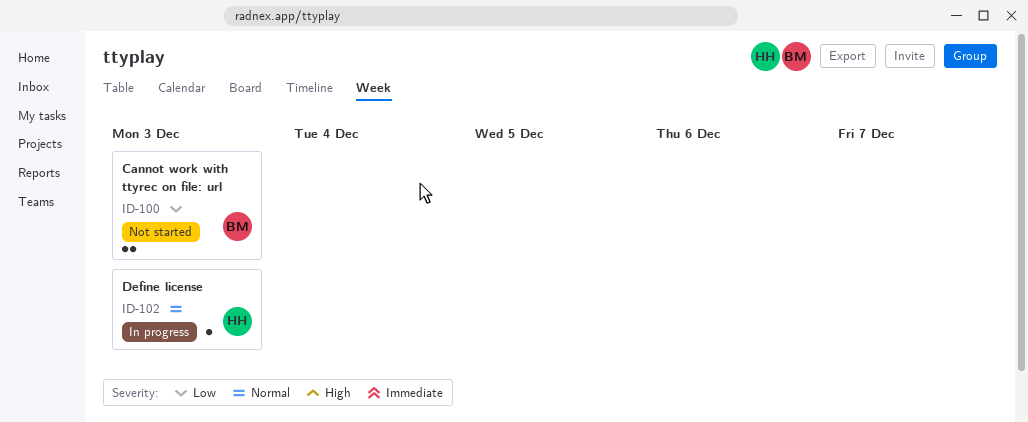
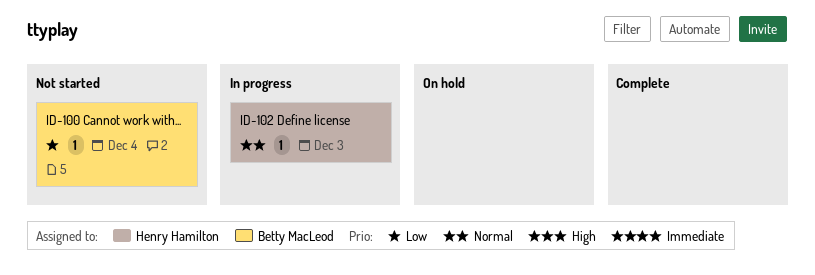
ID-100, estimate: 2 -> 1
ID-100, due: Dec 3 -> Dec 4

